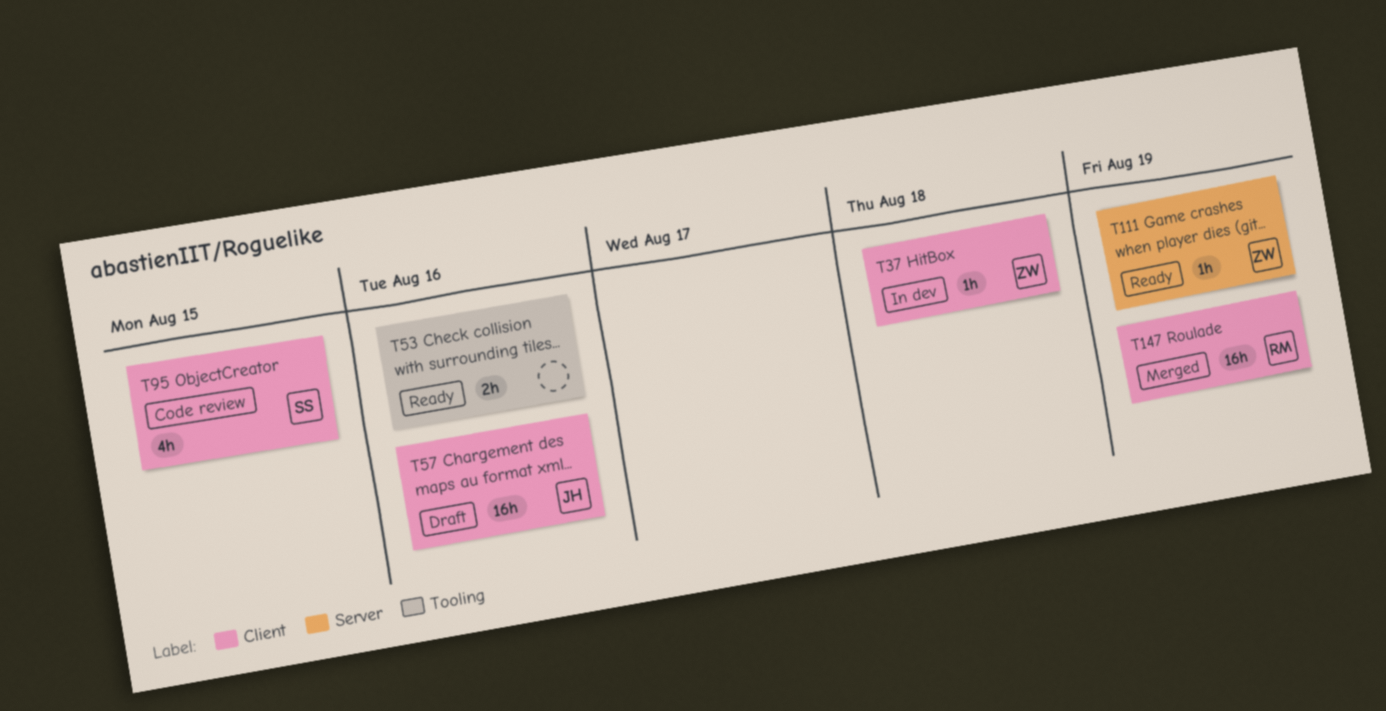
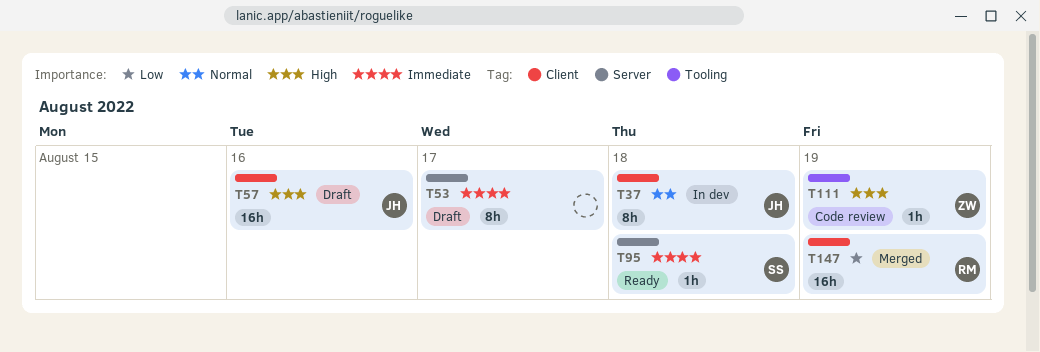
T37, owner: ZW -> JH
T37, estimate: 1h -> 8h
T53, status: Ready -> Draft
T53, label: Tooling -> Server
T53, estimate: 2h -> 8h
T53, due: Aug 16 -> Aug 17
T95, status: Code review -> Ready
T95, label: Client -> Server
T95, estimate: 4h -> 1h
T95, due: Aug 15 -> Aug 18
T111, status: Ready -> Code review
T111, label: Server -> Tooling

